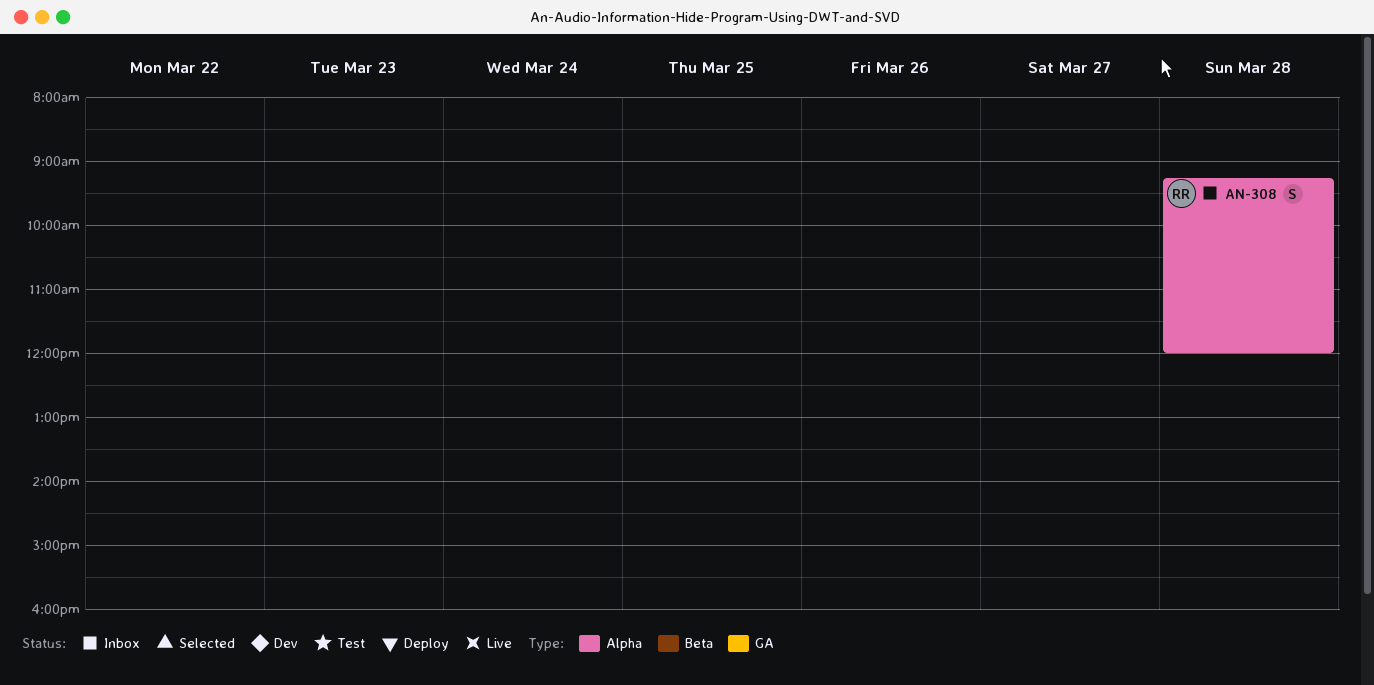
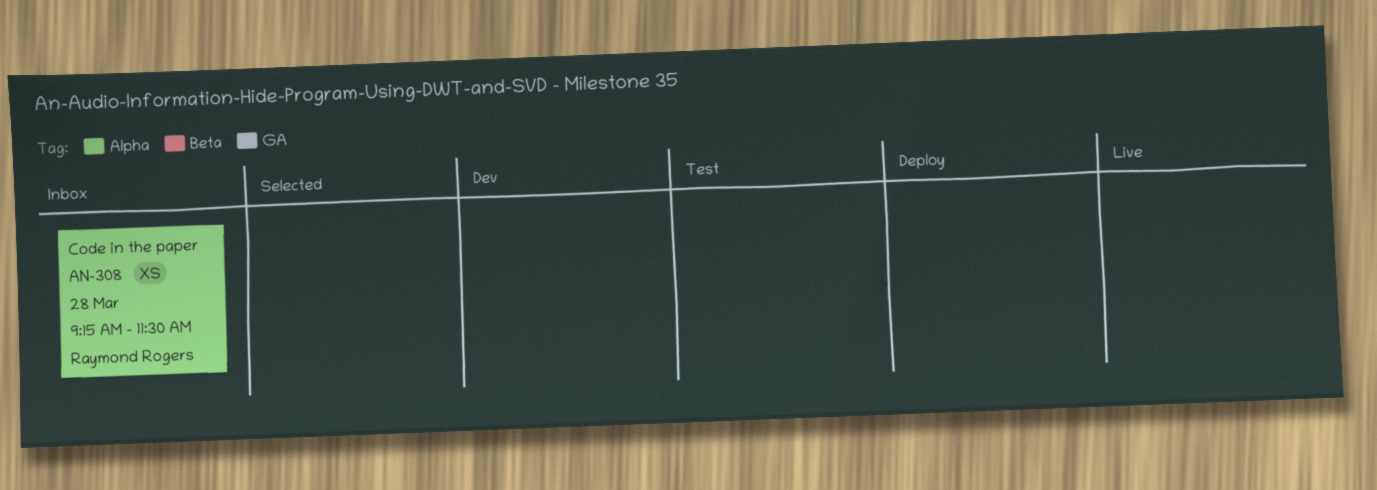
AN-308, estimate: S -> XS
AN-308, ends: 12:00 -> 11:30

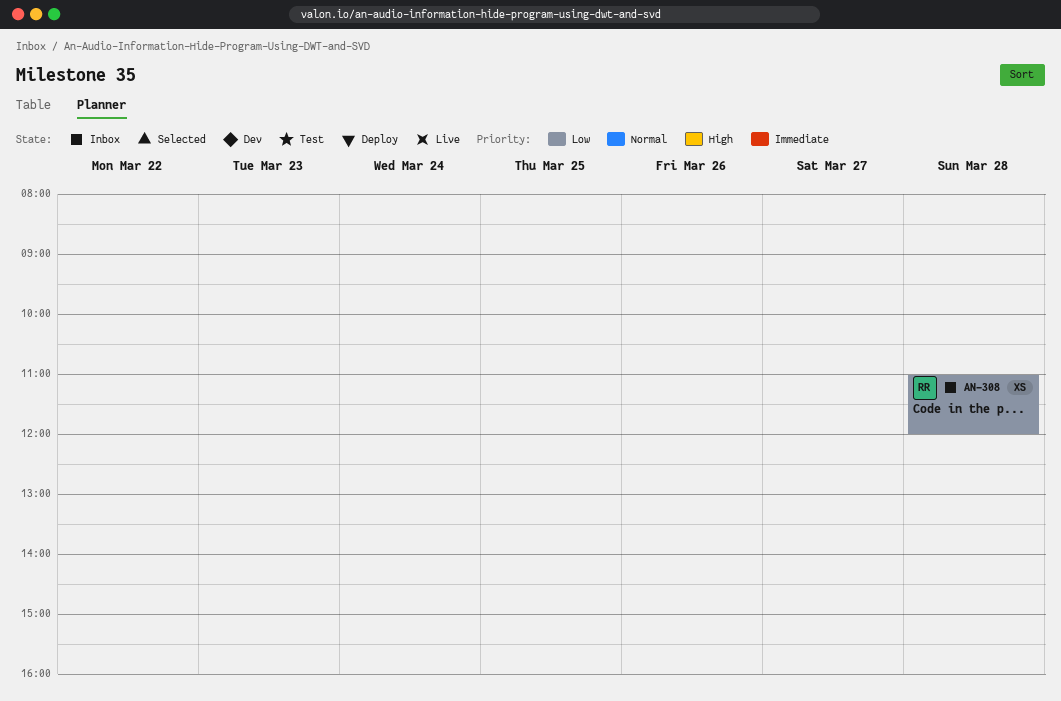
AN-308, begins: 09:15 -> 11:00
AN-308, ends: 11:30 -> 12:00

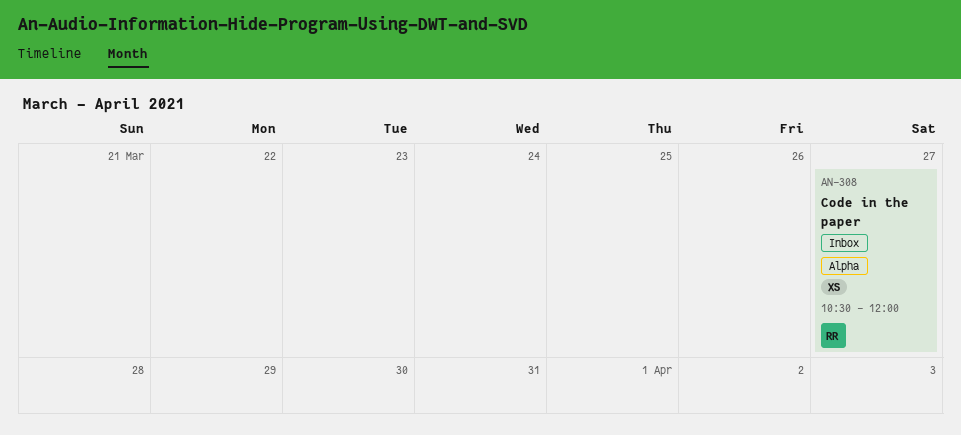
AN-308, day: Mar 28 -> Mar 27
AN-308, begins: 11:00 -> 10:30

